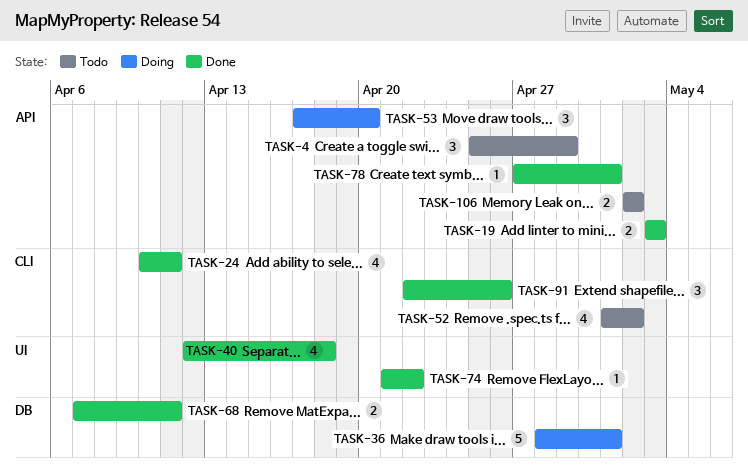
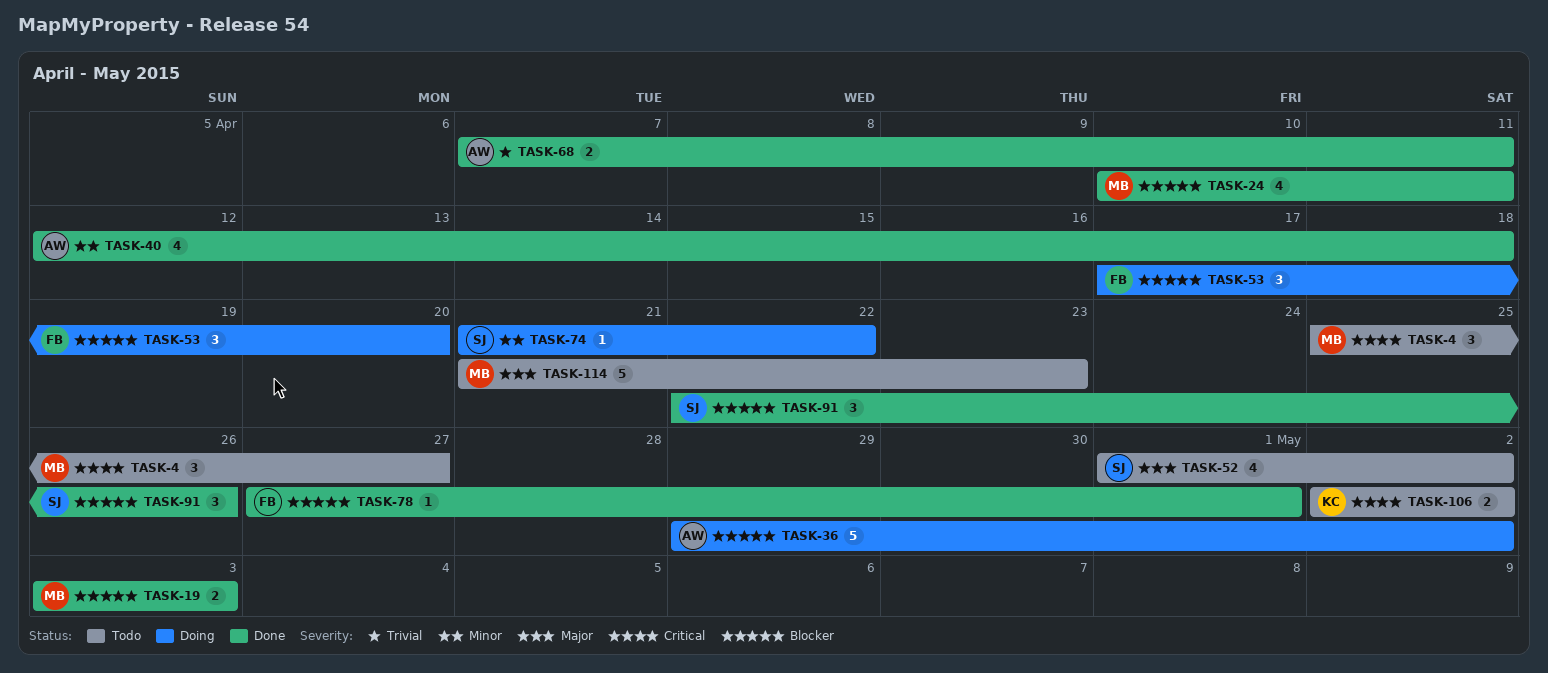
TASK-4, due: Apr 29 -> Apr 27
TASK-36, start: Apr 28 -> Apr 29
TASK-36, due: May 1 -> May 2
TASK-74, status: Done -> Doing
TASK-114: none -> present

